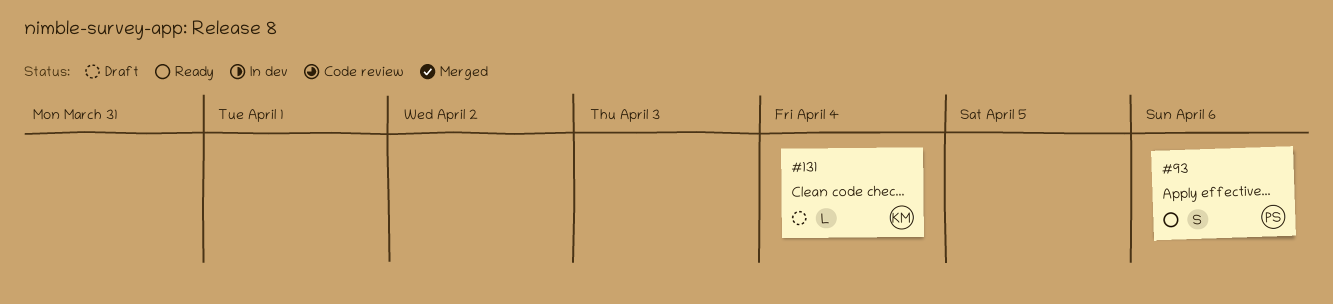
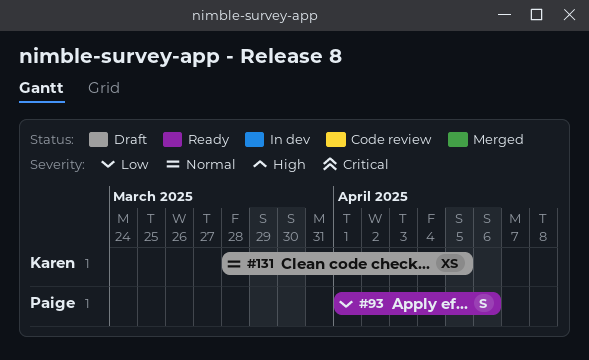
#131, estimate: L -> XS
#131, due: Apr 4 -> Apr 5

